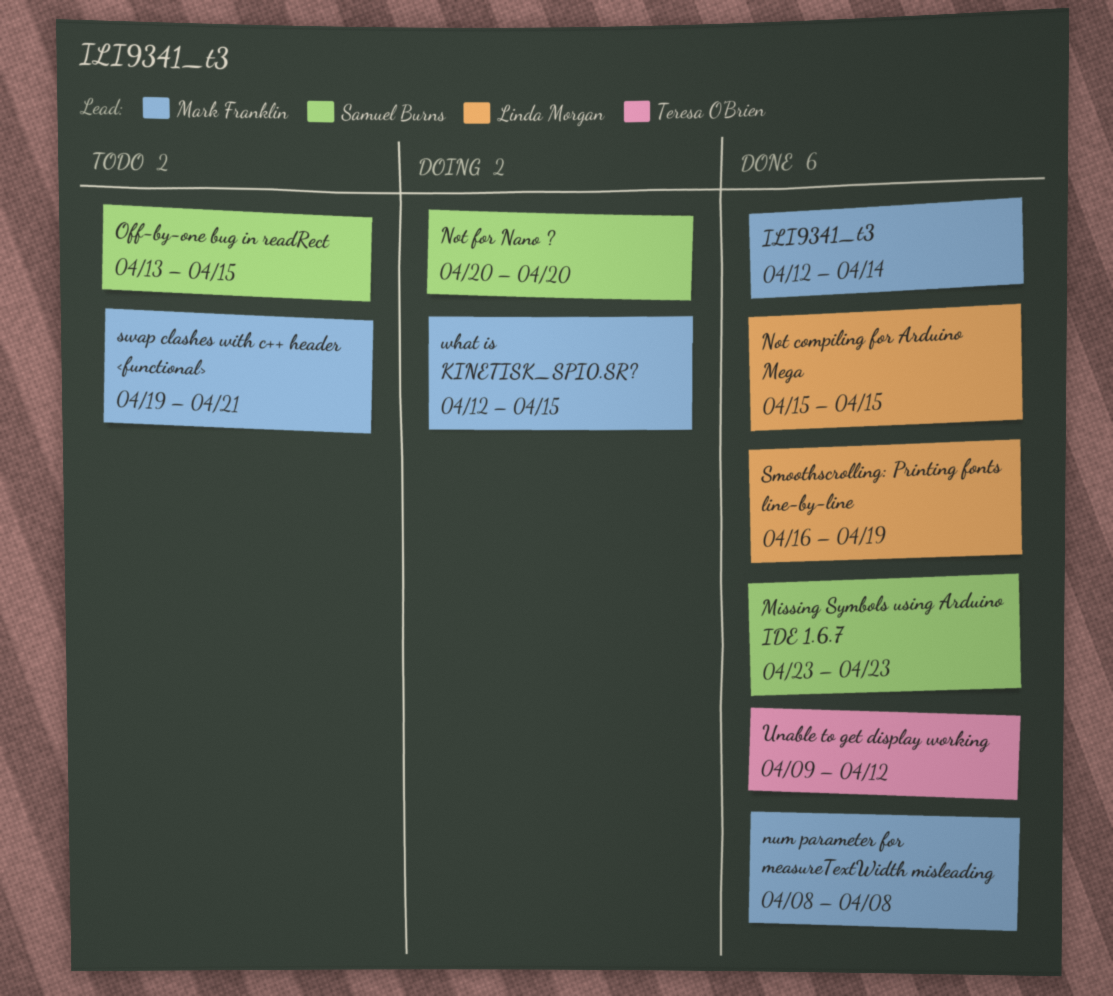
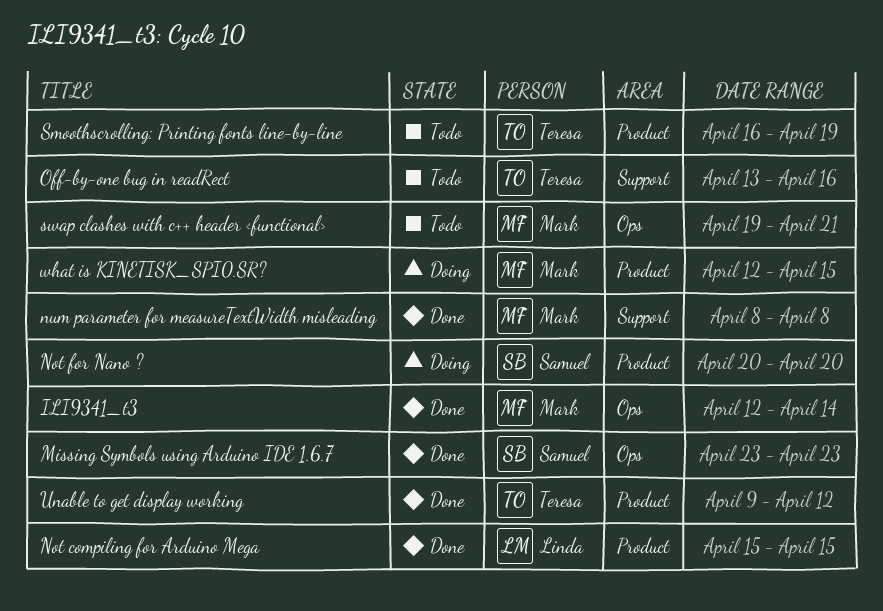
Off-by-one bug in readRect, owner: Samuel Burns -> Teresa O'Brien
Off-by-one bug in readRect, due: Apr 15 -> Apr 16
Smoothscrolling: Printing fonts line-by-line, status: Done -> Todo
Smoothscrolling: Printing fonts line-by-line, owner: Linda Morgan -> Teresa O'Brien

